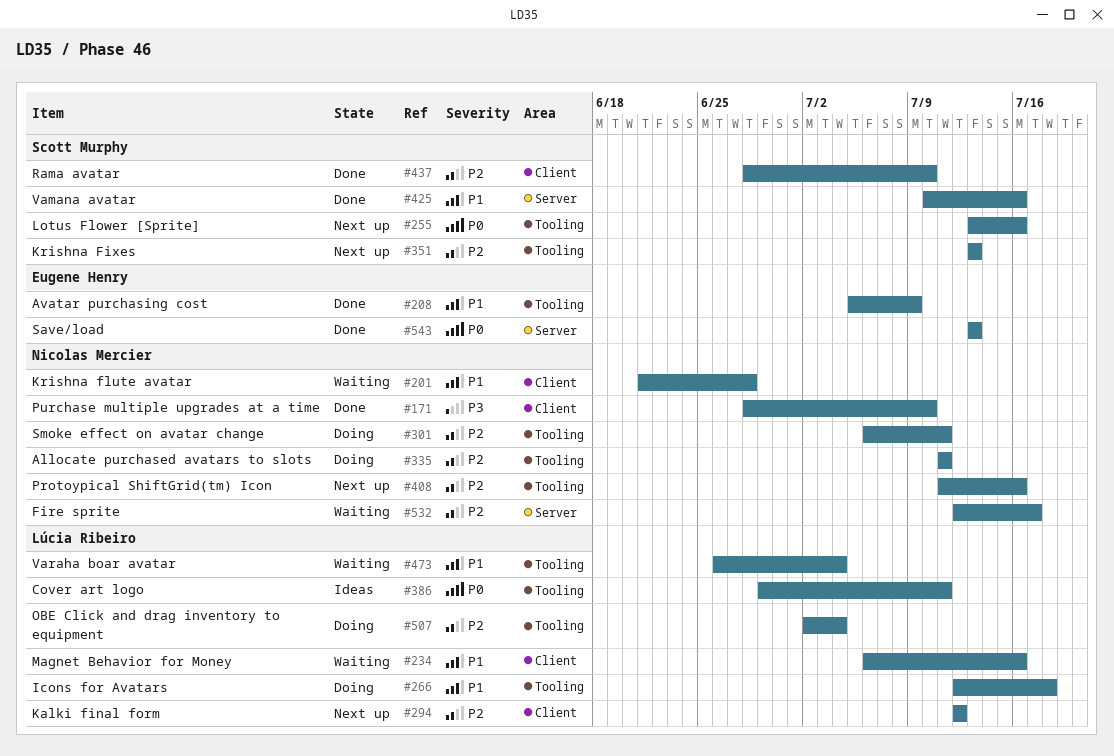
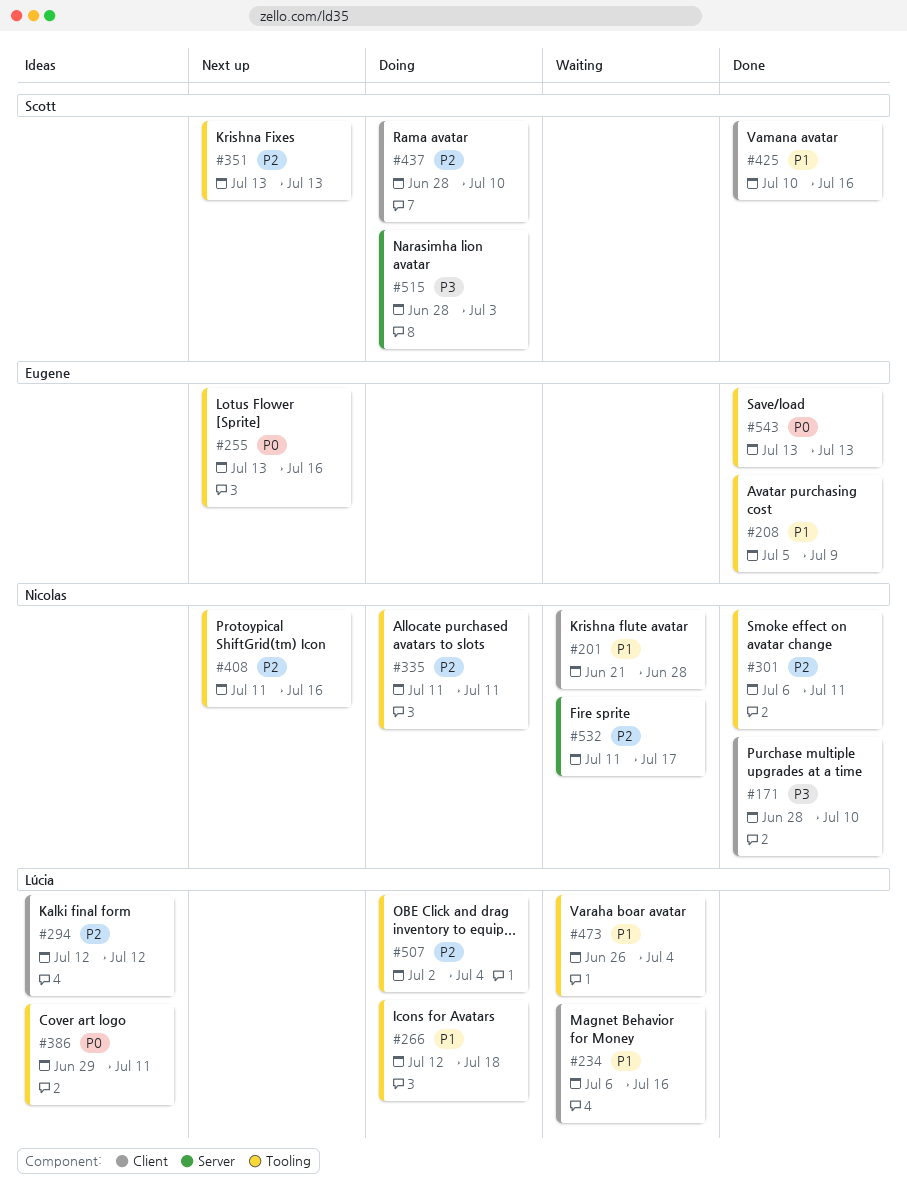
#255, owner: Scott Murphy -> Eugene Henry
#294, status: Next up -> Ideas
#301, status: Doing -> Done
#425, label: Server -> Client
#437, status: Done -> Doing
#515: none -> present
#532, start: Jul 12 -> Jul 11
#543, label: Server -> Tooling

